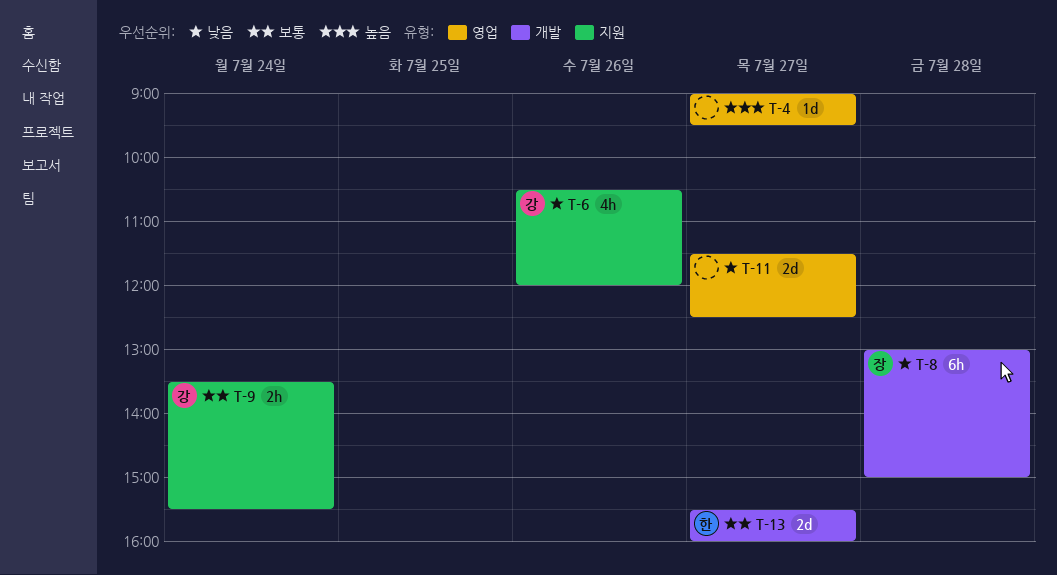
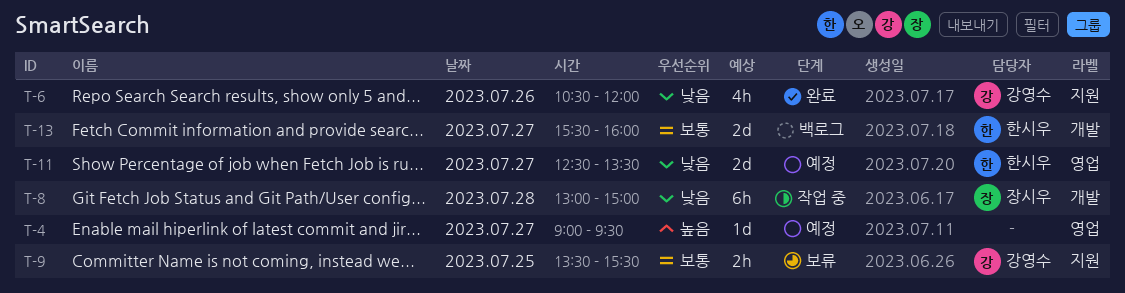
T-9, day: Jul 24 -> Jul 25
T-11, owner: none -> 한시우
T-11, begins: 11:30 -> 12:30
T-11, ends: 12:30 -> 13:30

